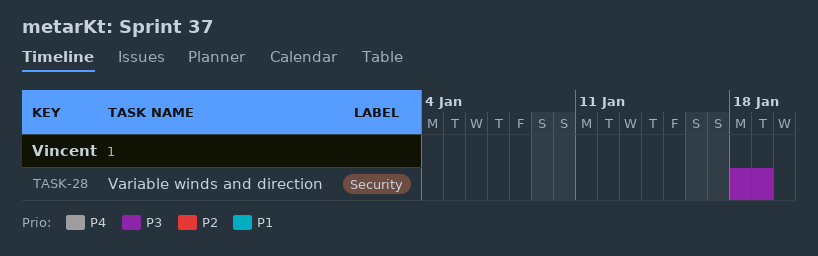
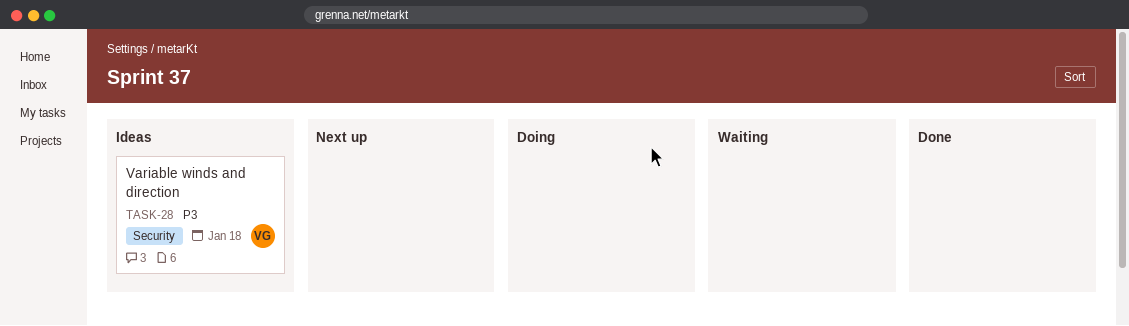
TASK-28, due: Jan 19 -> Jan 18

